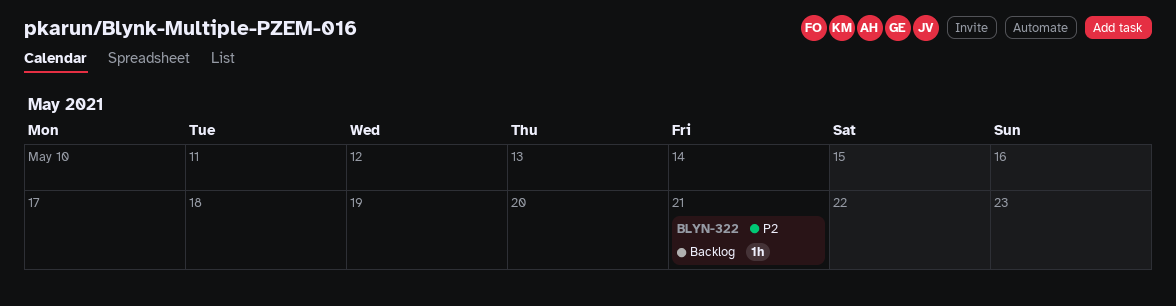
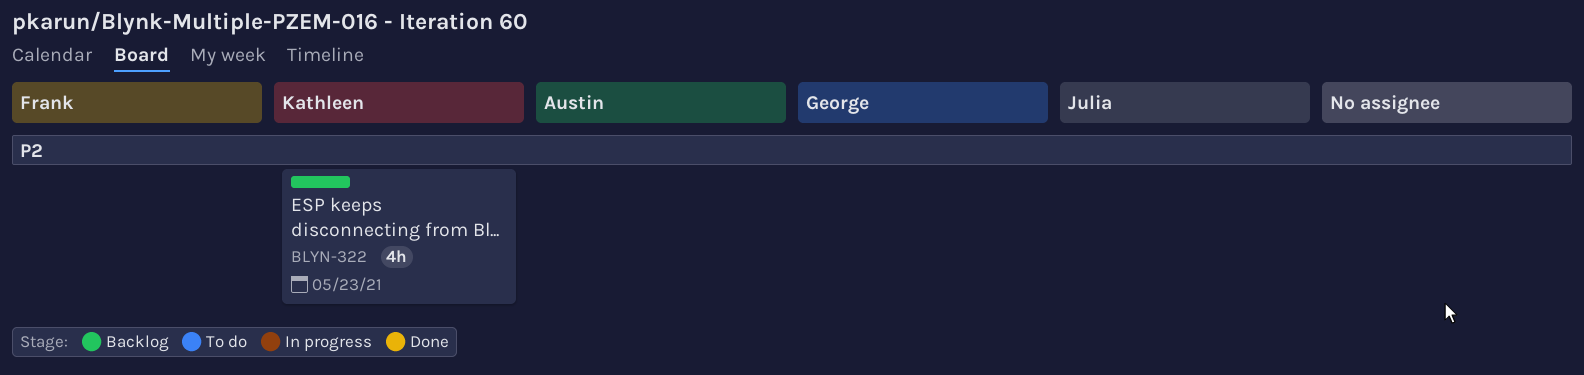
BLYN-322, estimate: 1h -> 4h
BLYN-322, due: May 21 -> May 23

